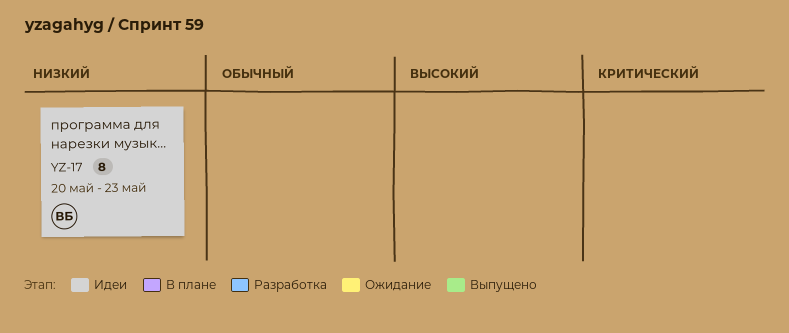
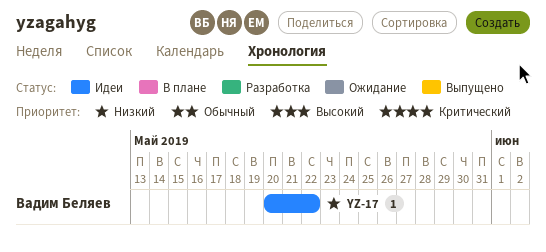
YZ-17, estimate: 8 -> 1
YZ-17, due: May 23 -> May 22

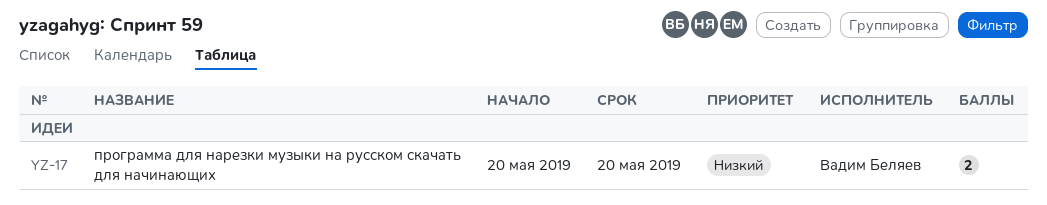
YZ-17, estimate: 1 -> 2
YZ-17, due: May 22 -> May 20

